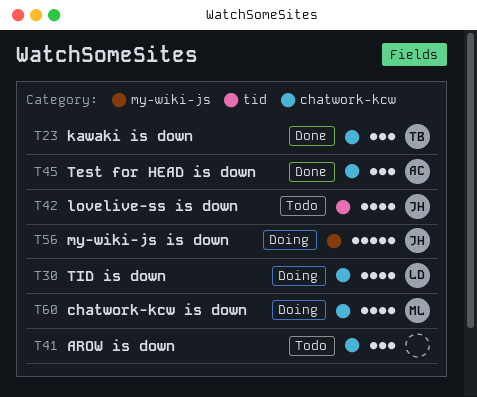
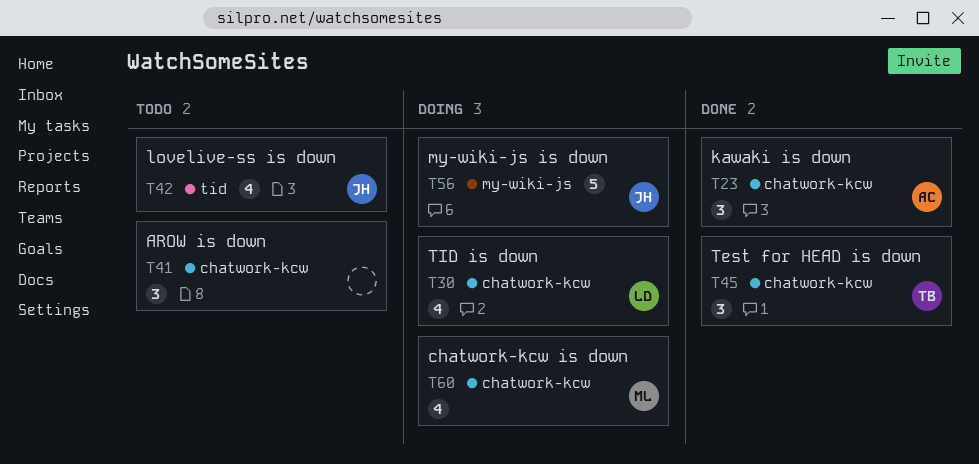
T23, owner: TB -> AC
T45, owner: AC -> TB

